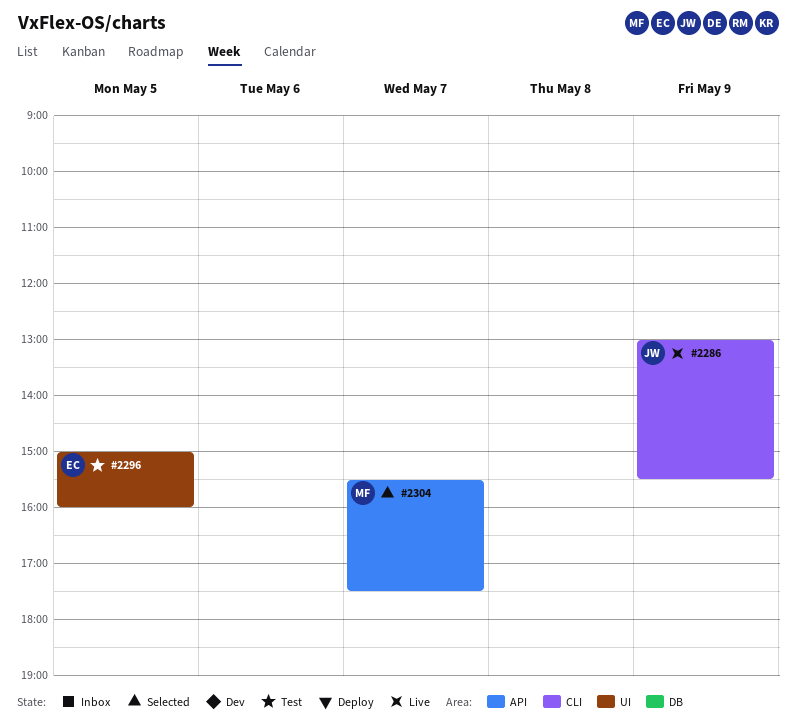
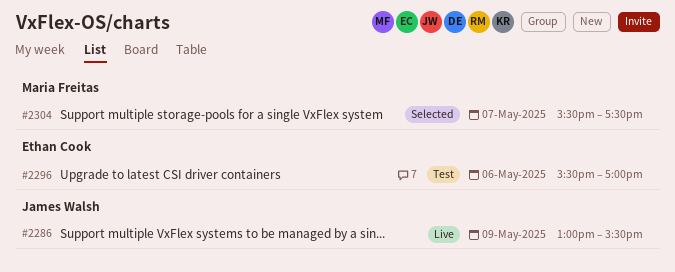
#2296, day: May 5 -> May 6
#2296, begins: 15:00 -> 15:30
#2296, ends: 16:00 -> 17:00

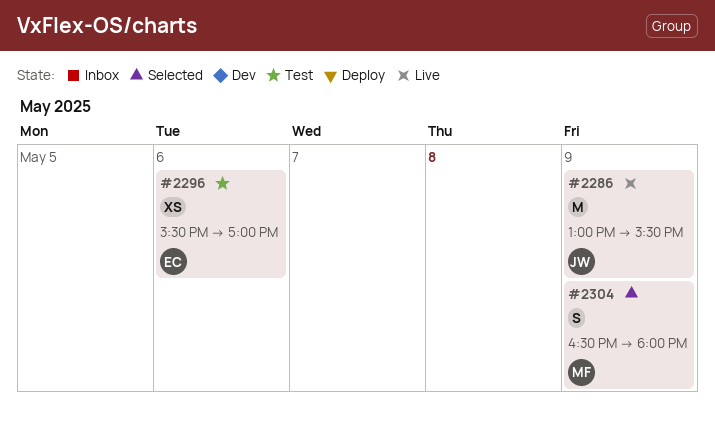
#2304, day: May 7 -> May 9
#2304, begins: 15:30 -> 16:30
#2304, ends: 17:30 -> 18:00

